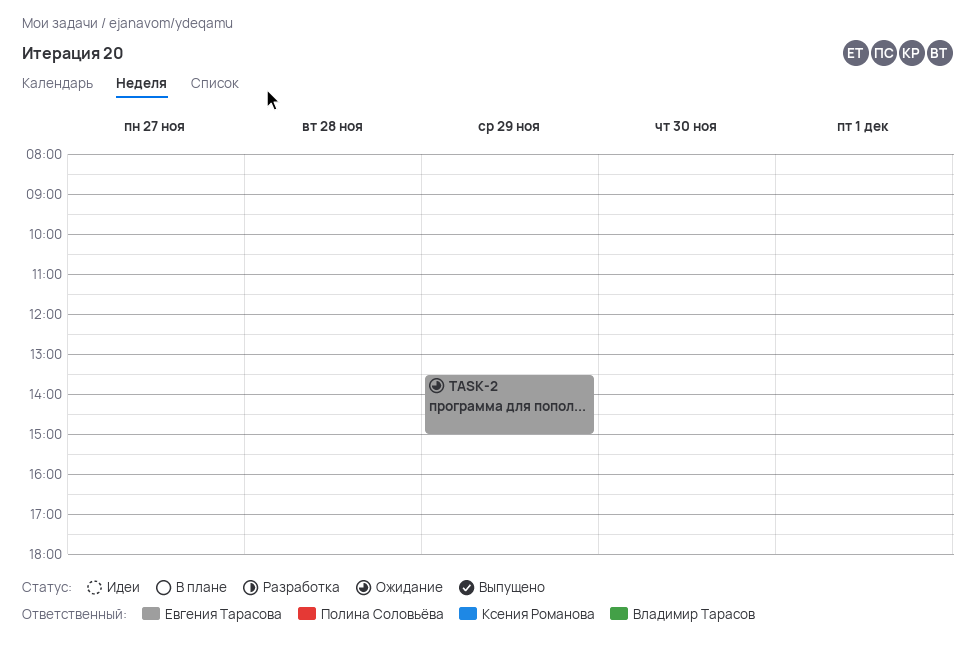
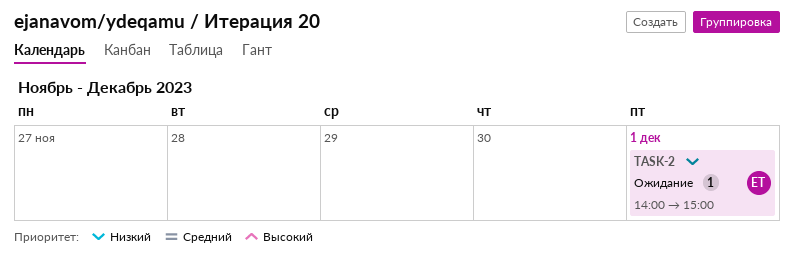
TASK-2, day: Nov 29 -> Dec 1
TASK-2, begins: 13:30 -> 14:00

